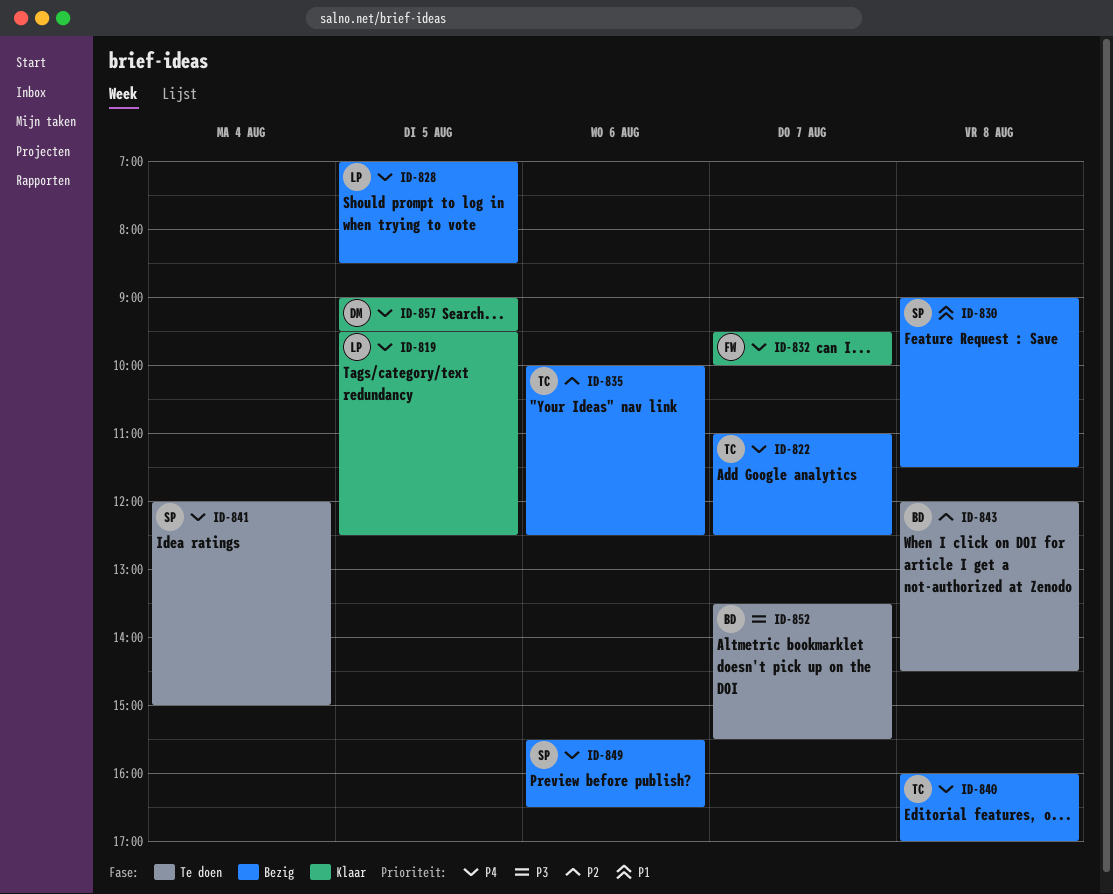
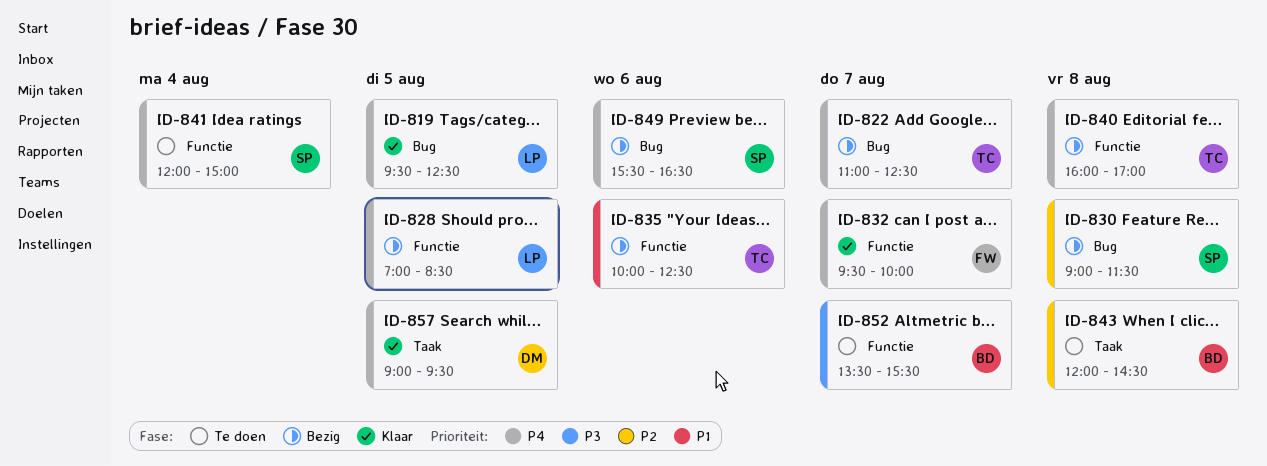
ID-830, priority: P1 -> P2
ID-835, priority: P2 -> P1

